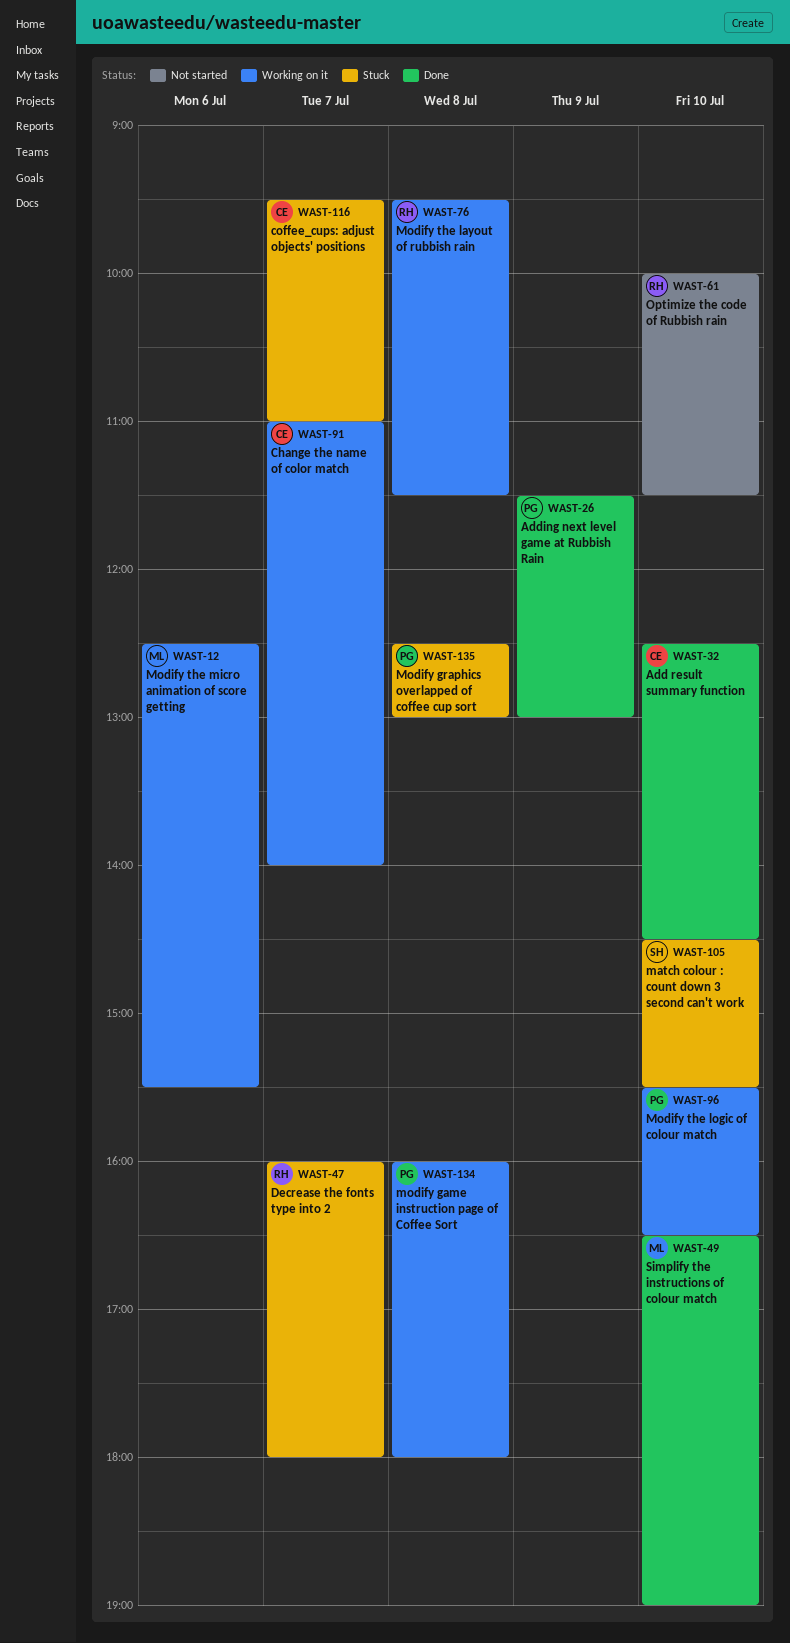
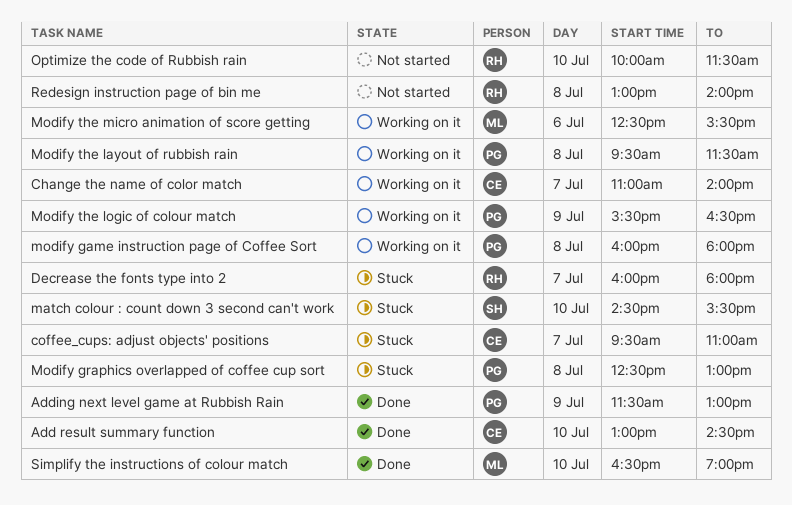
Add result summary function, begins: 12:30 -> 13:00
Modify the layout of rubbish rain, owner: RH -> PG
Modify the logic of colour match, day: Jul 10 -> Jul 9
Redesign instruction page of bin me: none -> present

